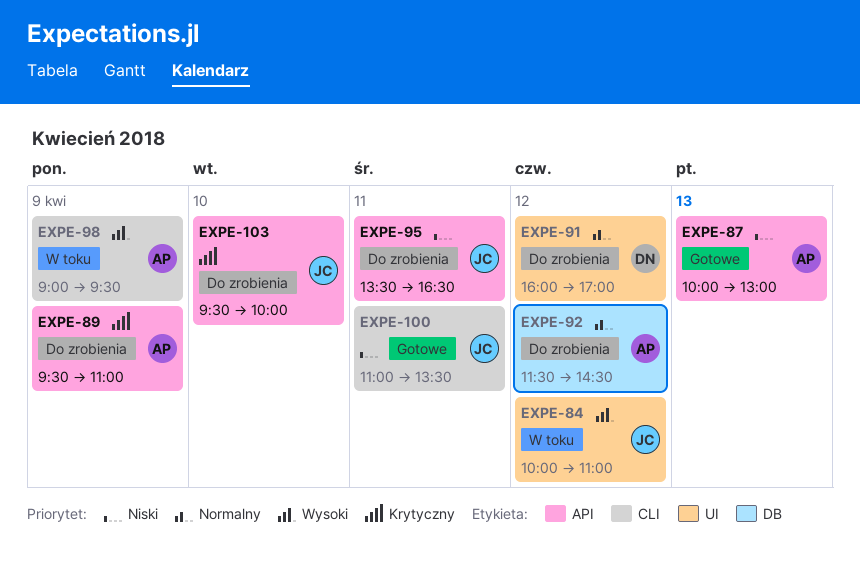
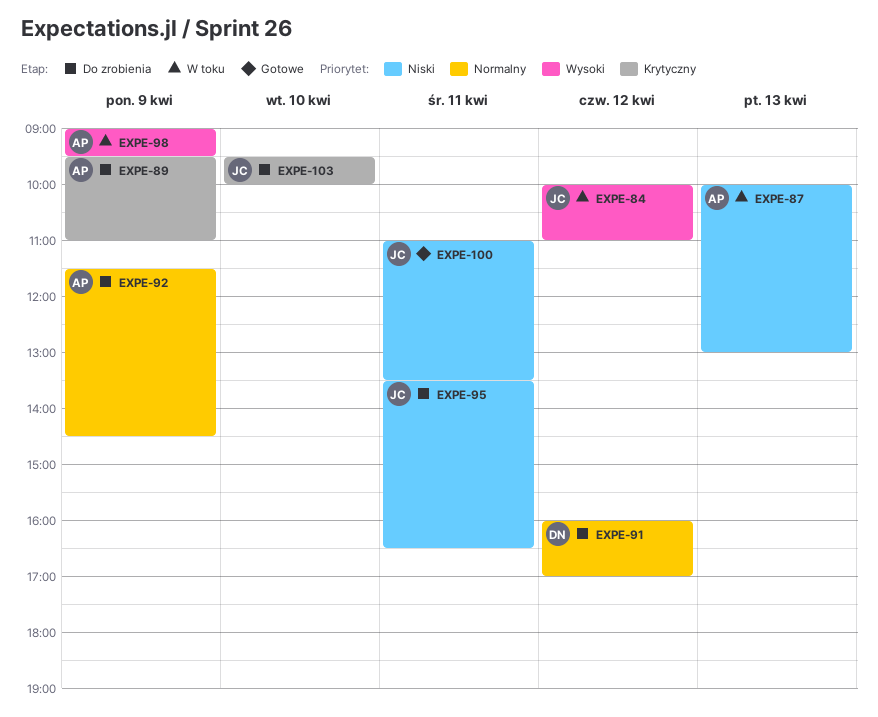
EXPE-87, status: Gotowe -> W toku
EXPE-92, day: Apr 12 -> Apr 9

